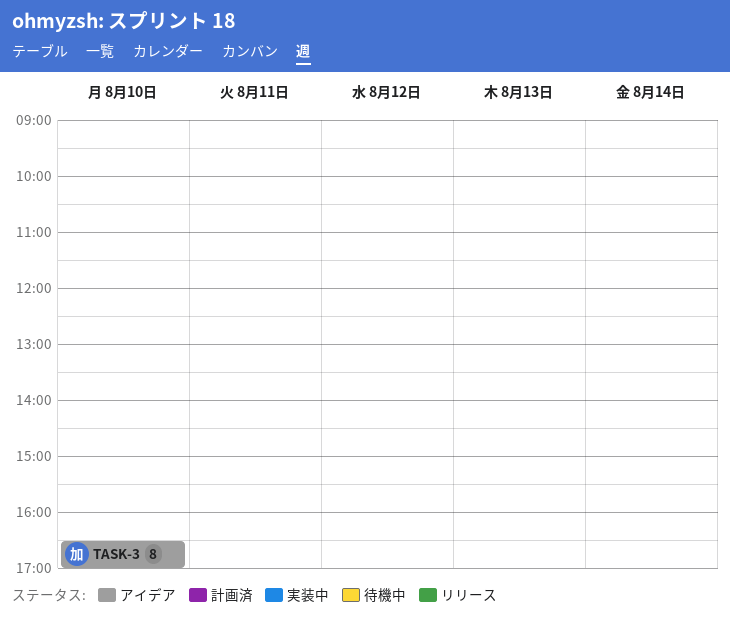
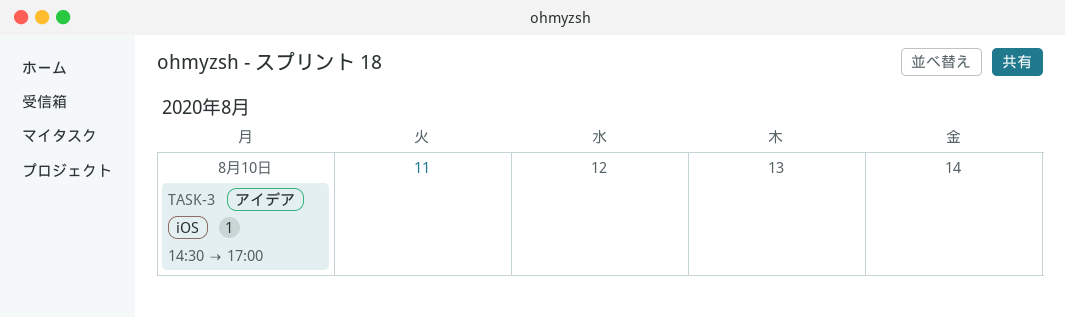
TASK-3, estimate: 8 -> 1
TASK-3, begins: 16:30 -> 14:30

